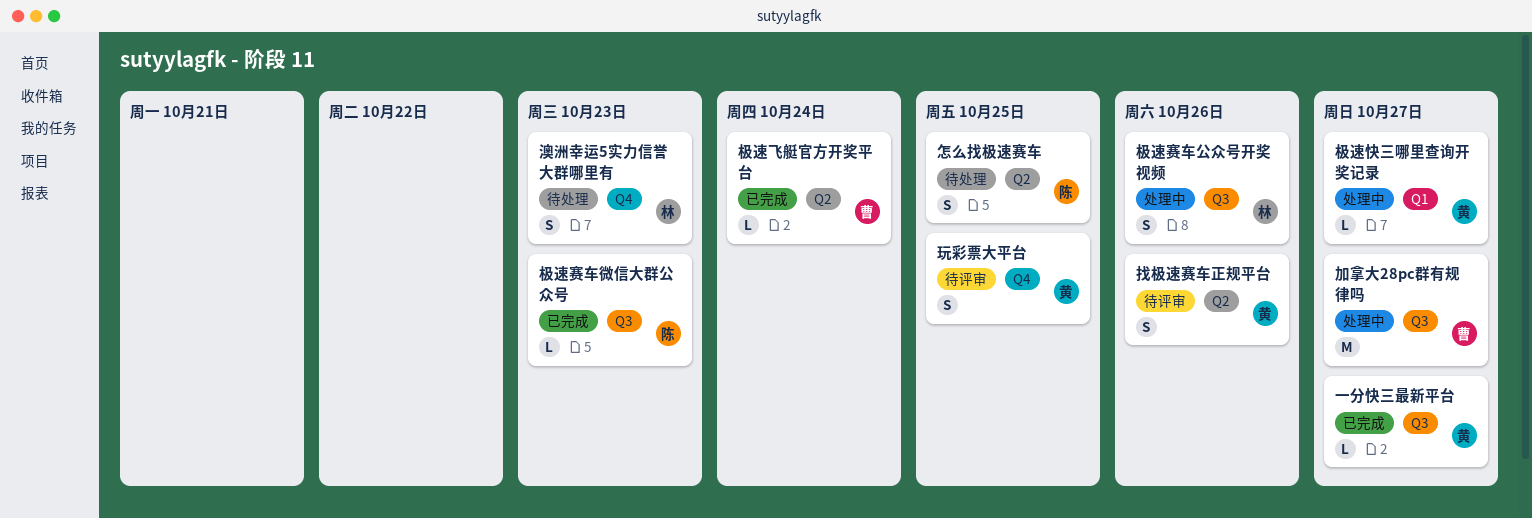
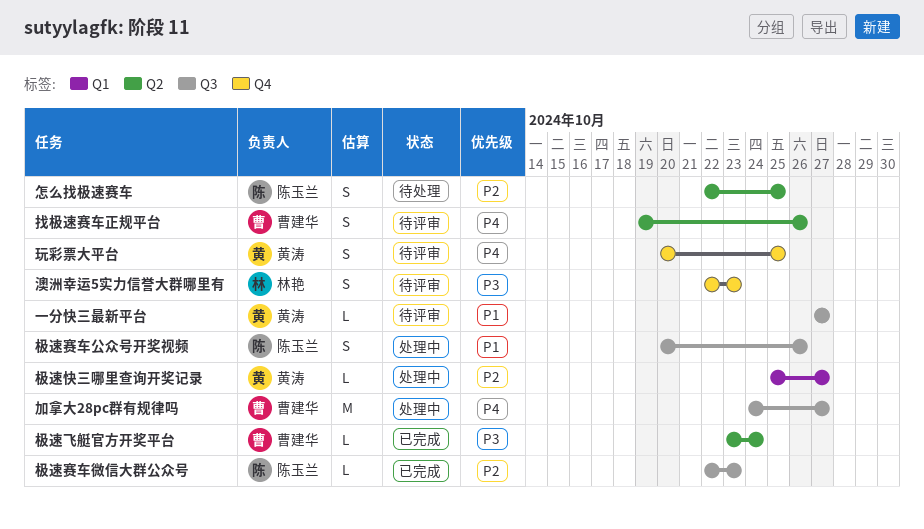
一分快三最新平台, status: 已完成 -> 待评审
找极速赛车正规平台, owner: 黄涛 -> 曹建华
极速赛车公众号开奖视频, owner: 林艳 -> 陈玉兰
澳洲幸运5实力信誉大群哪里有, status: 待处理 -> 待评审

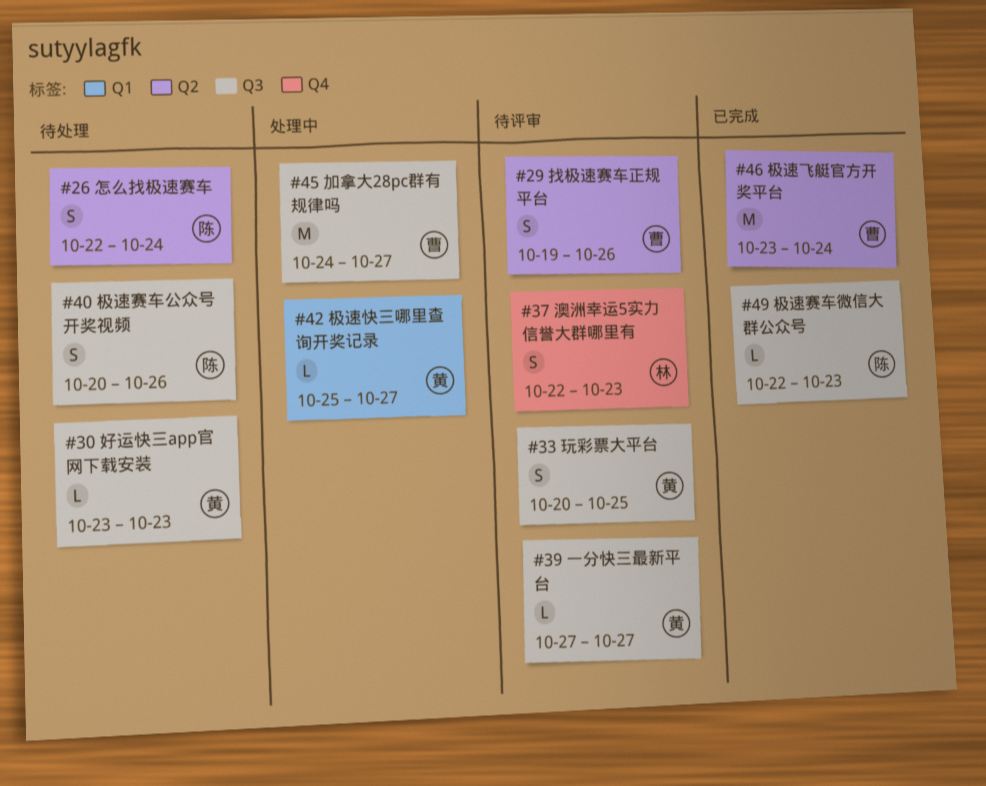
好运快三app官网下载安装: none -> present
怎么找极速赛车, due: Oct 25 -> Oct 24
极速赛车公众号开奖视频, status: 处理中 -> 待处理
极速飞艇官方开奖平台, estimate: L -> M
玩彩票大平台, label: Q4 -> Q3

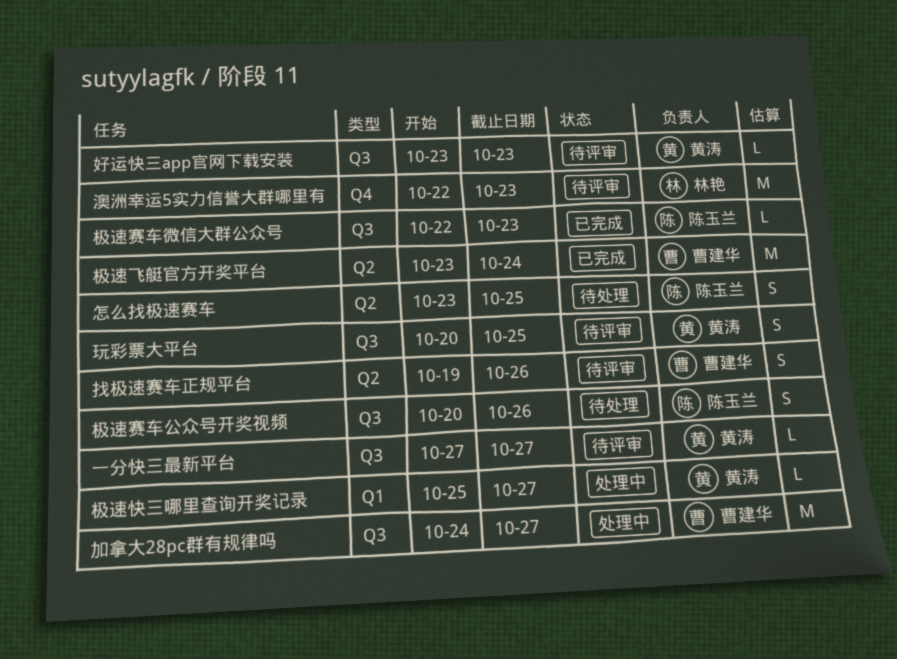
好运快三app官网下载安装, status: 待处理 -> 待评审
怎么找极速赛车, start: Oct 22 -> Oct 23
怎么找极速赛车, due: Oct 24 -> Oct 25
澳洲幸运5实力信誉大群哪里有, estimate: S -> M

